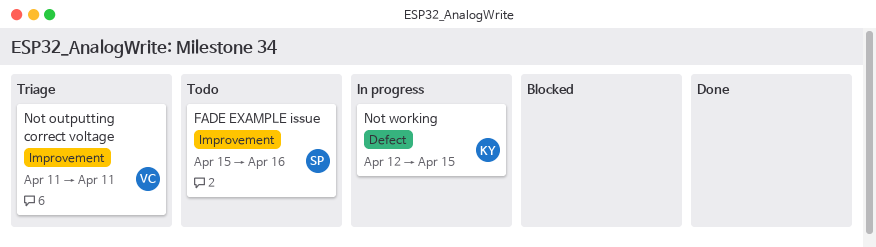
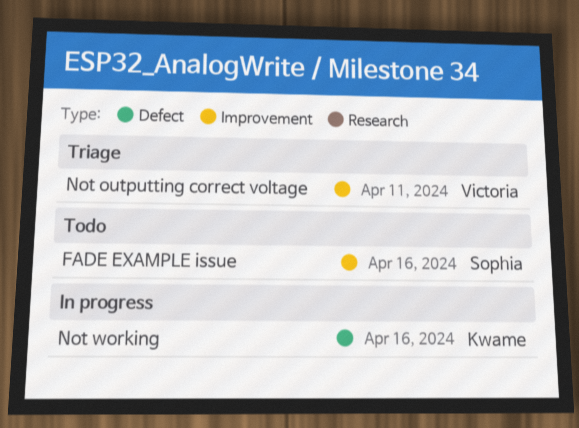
Not working, due: Apr 15 -> Apr 16

